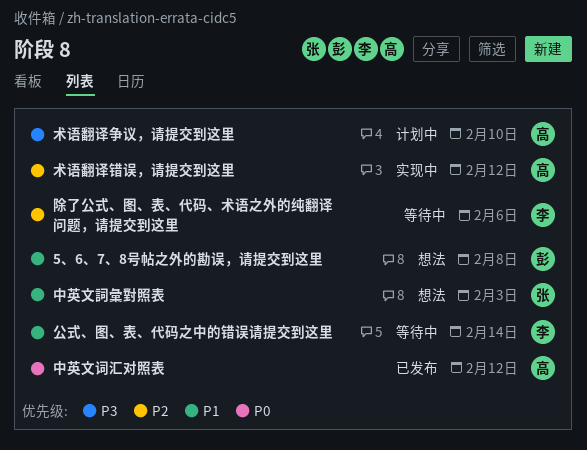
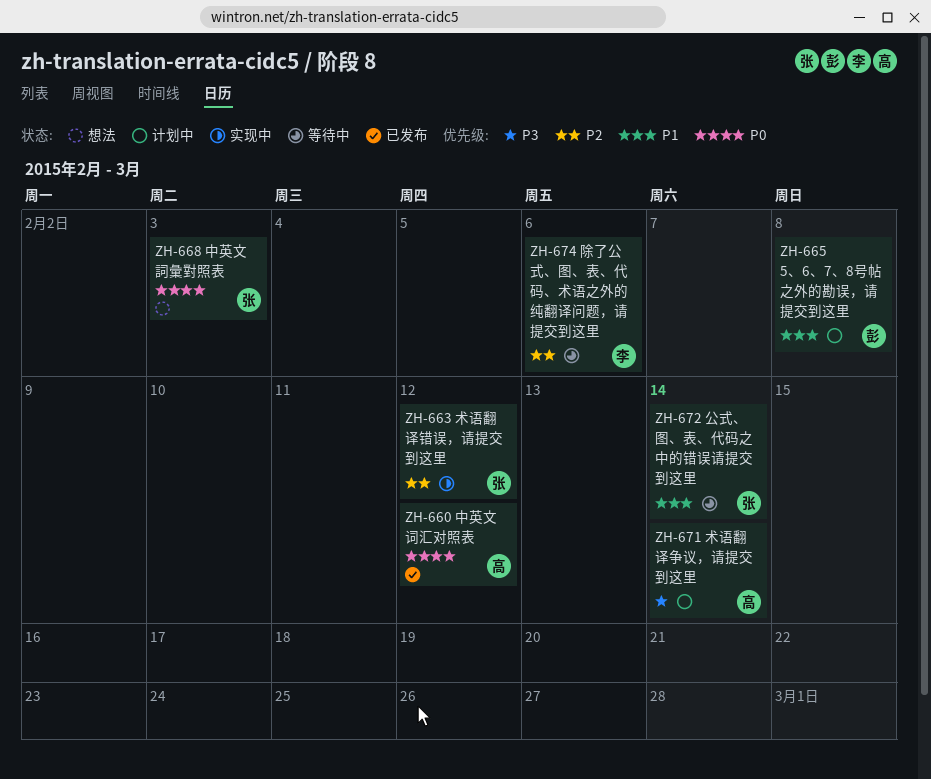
5、6、7、8号帖之外的勘误，请提交到这里, status: 想法 -> 计划中
中英文詞彙對照表, priority: P1 -> P0
公式、图、表、代码之中的错误请提交到这里, owner: 李 -> 张
术语翻译争议，请提交到这里, due: Feb 10 -> Feb 14
术语翻译错误，请提交到这里, owner: 高 -> 张

